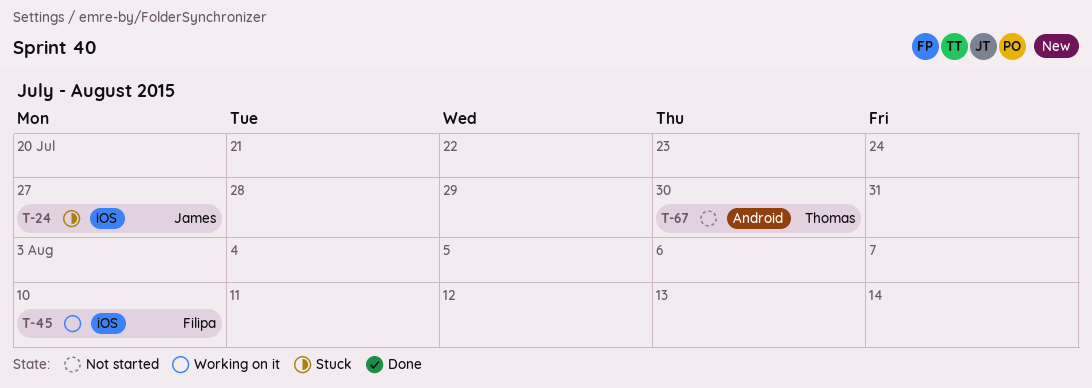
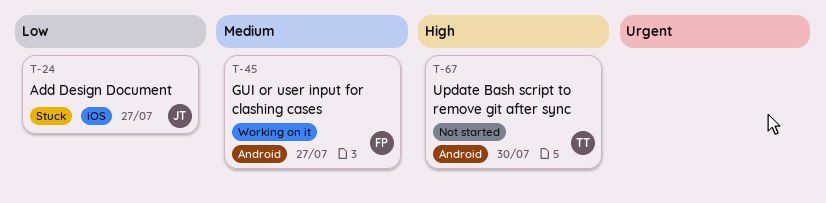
T-45, label: iOS -> Android
T-45, due: Aug 10 -> Jul 27

